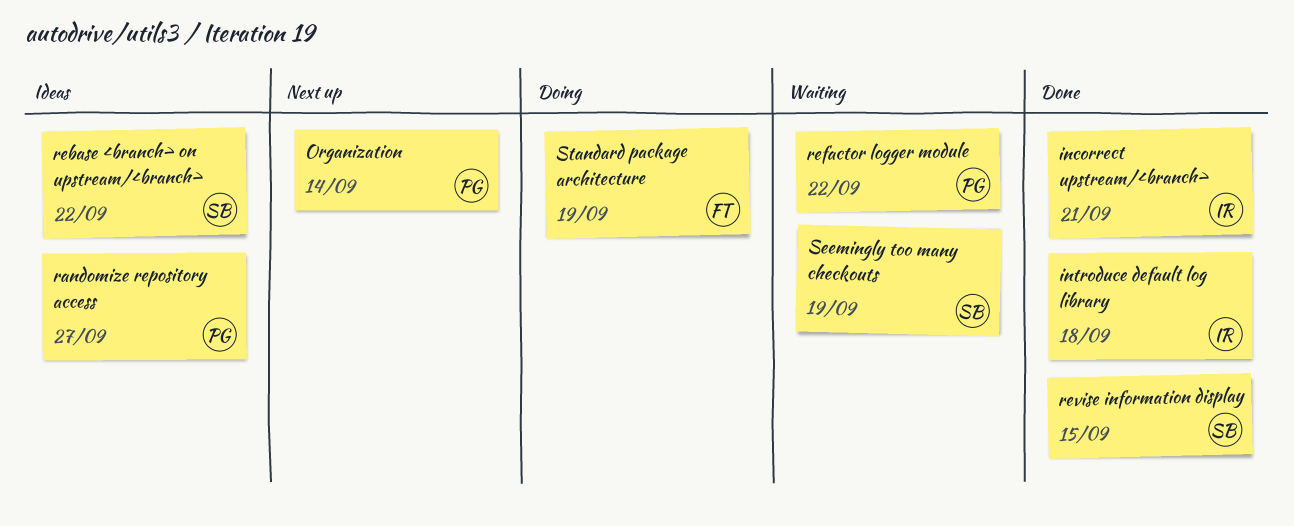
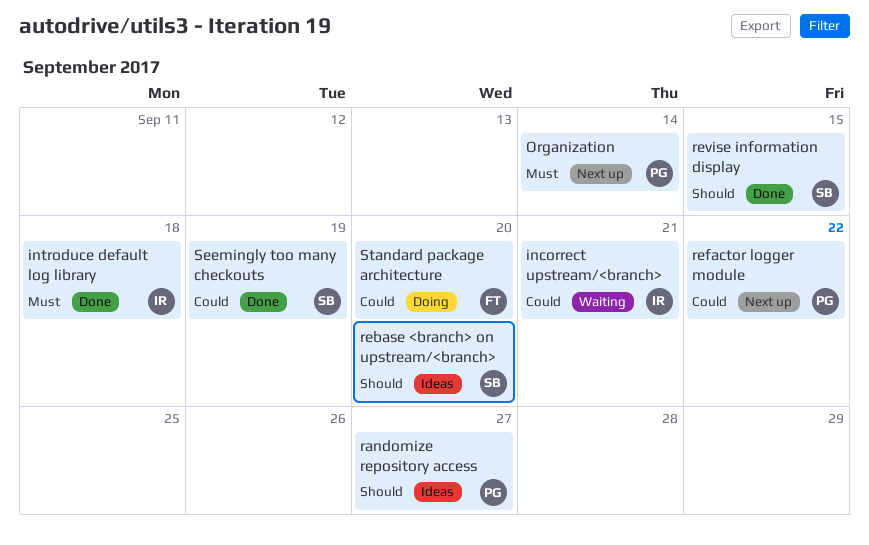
incorrect upstream/<branch>, status: Done -> Waiting
rebase <branch> on upstream/<branch>, due: Sep 22 -> Sep 20
refactor logger module, status: Waiting -> Next up
Seemingly too many checkouts, status: Waiting -> Done
Standard package architecture, due: Sep 19 -> Sep 20

